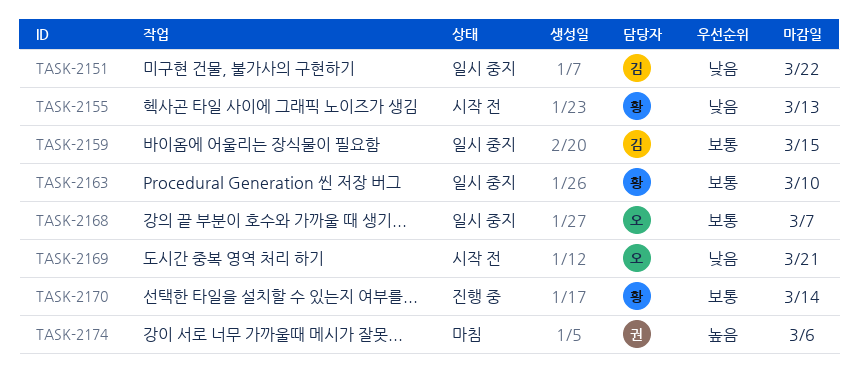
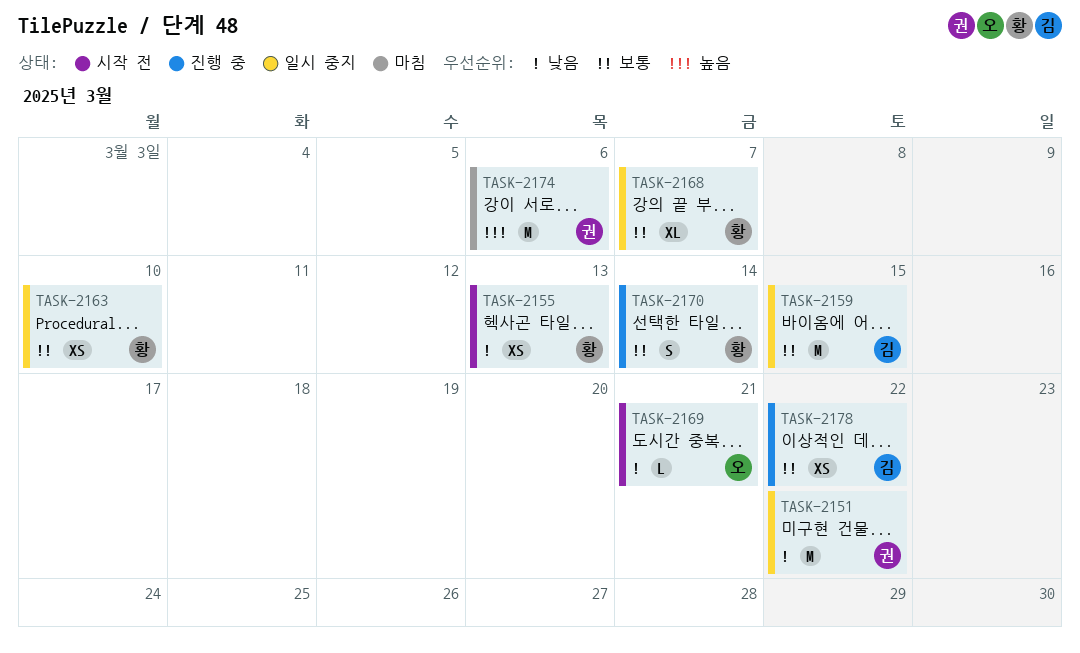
TASK-2151, owner: 김 -> 권
TASK-2168, owner: 오 -> 황
TASK-2178: none -> present

